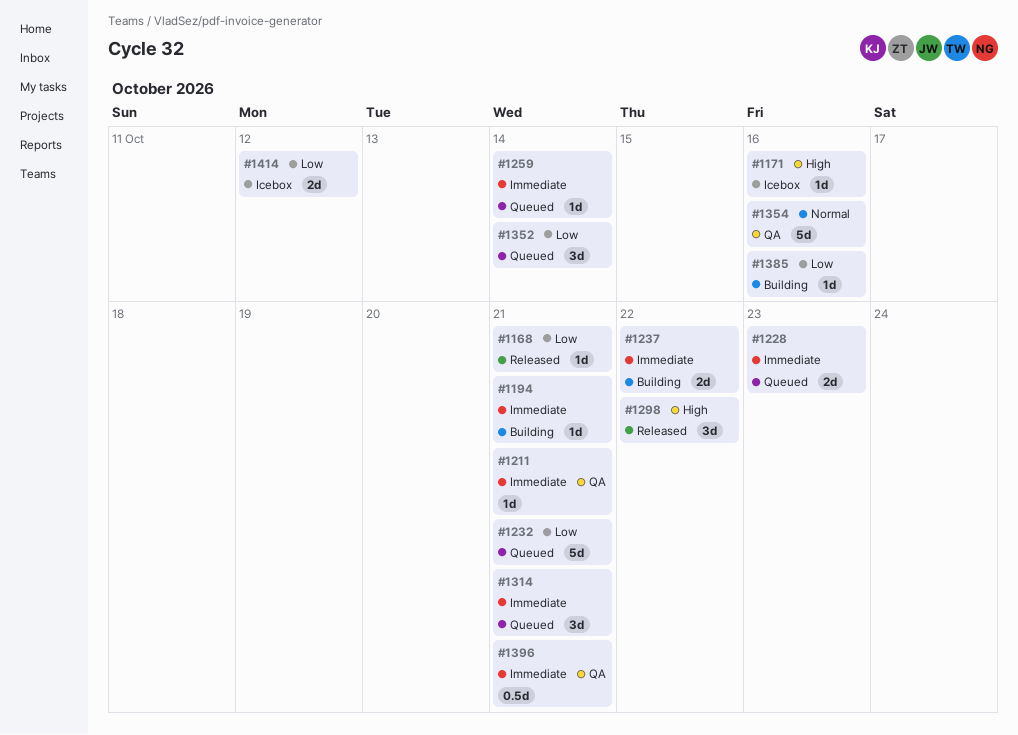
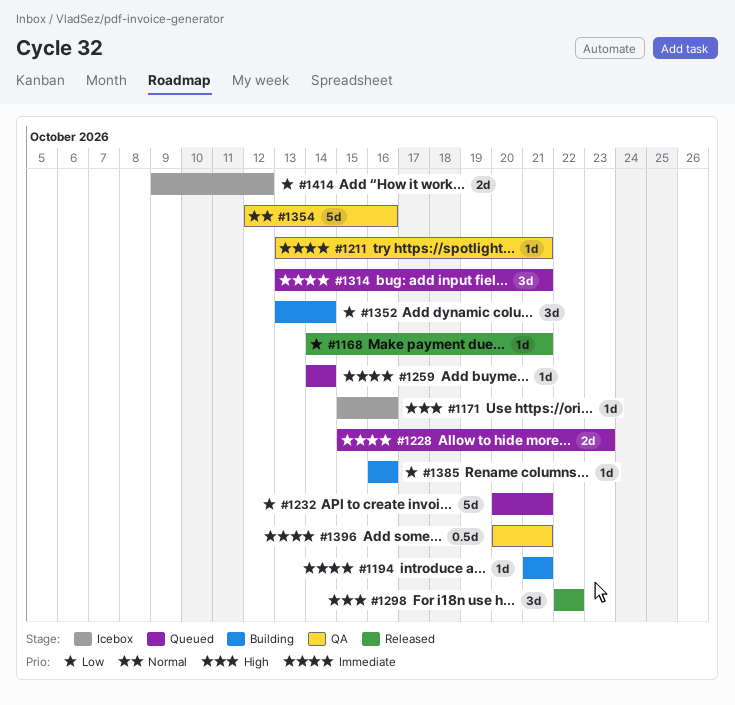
#1237: present -> none
#1352, status: Queued -> Building

